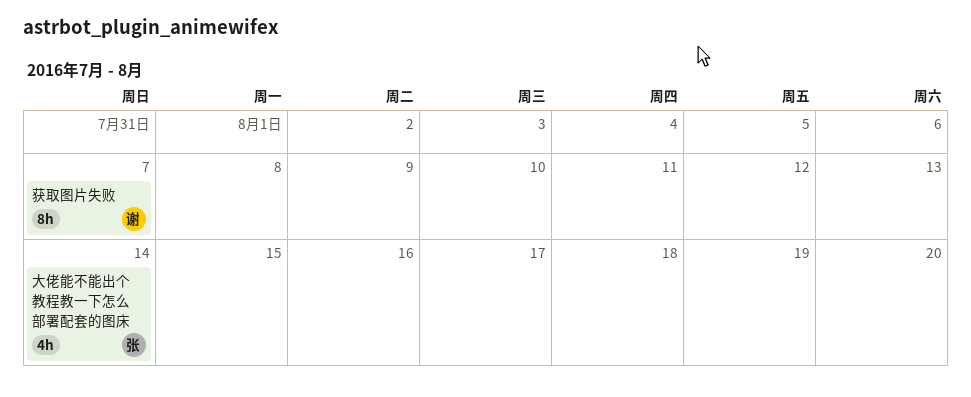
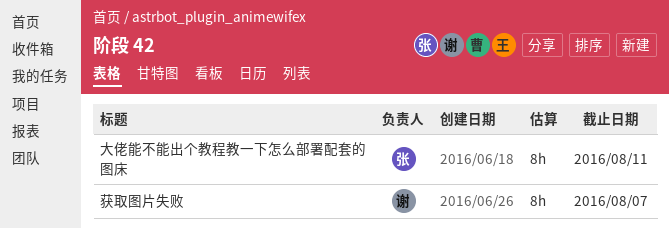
大佬能不能出个教程教一下怎么部署配套的图床, estimate: 4h -> 8h
大佬能不能出个教程教一下怎么部署配套的图床, due: Aug 14 -> Aug 11

